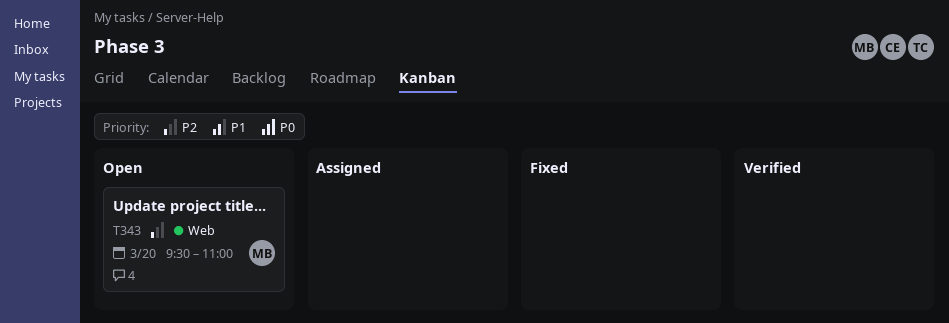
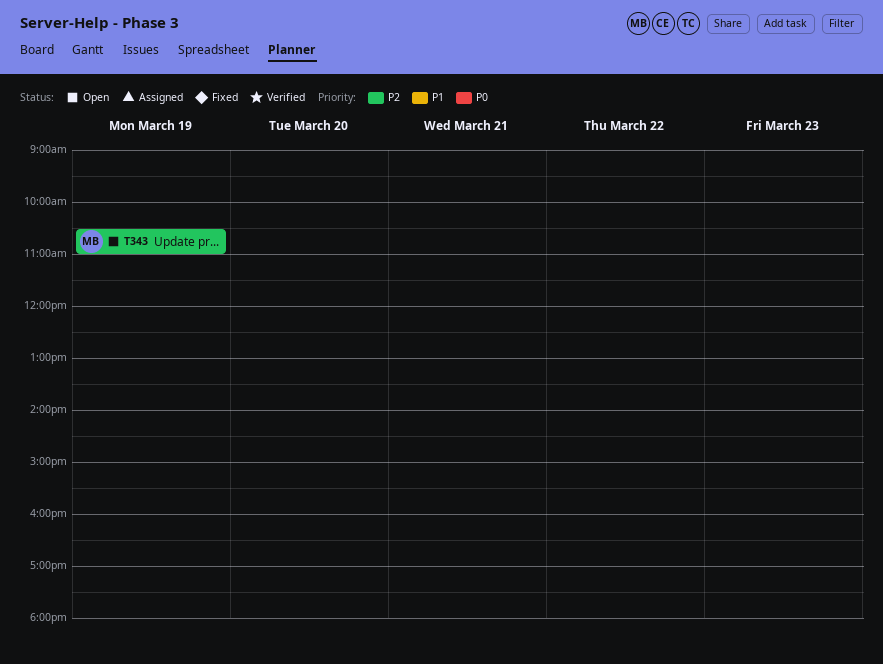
T343, day: Mar 20 -> Mar 19
T343, begins: 09:30 -> 10:30

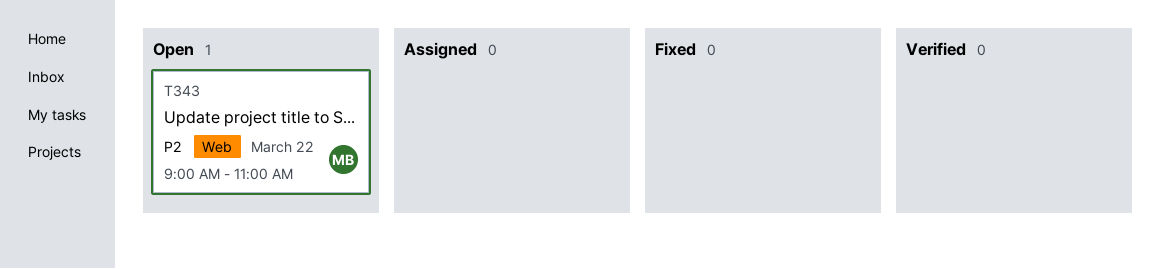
T343, day: Mar 19 -> Mar 22
T343, begins: 10:30 -> 09:00

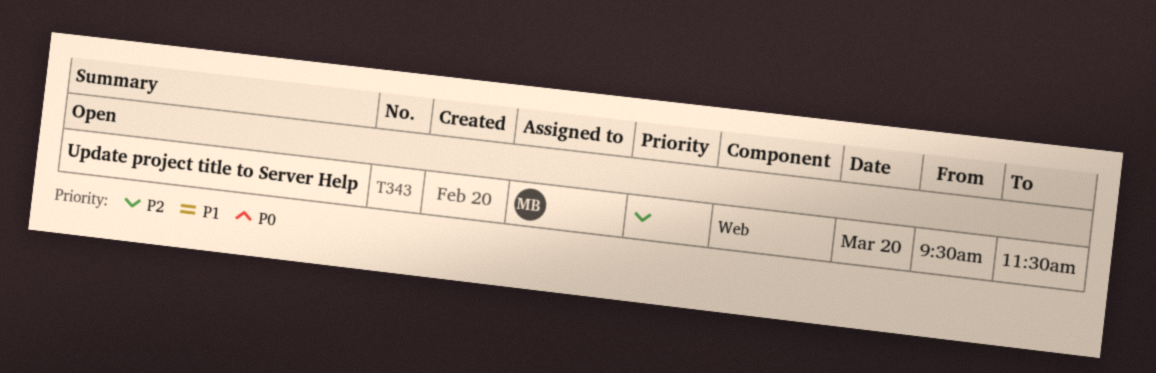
T343, day: Mar 22 -> Mar 20
T343, begins: 09:00 -> 09:30
T343, ends: 11:00 -> 11:30

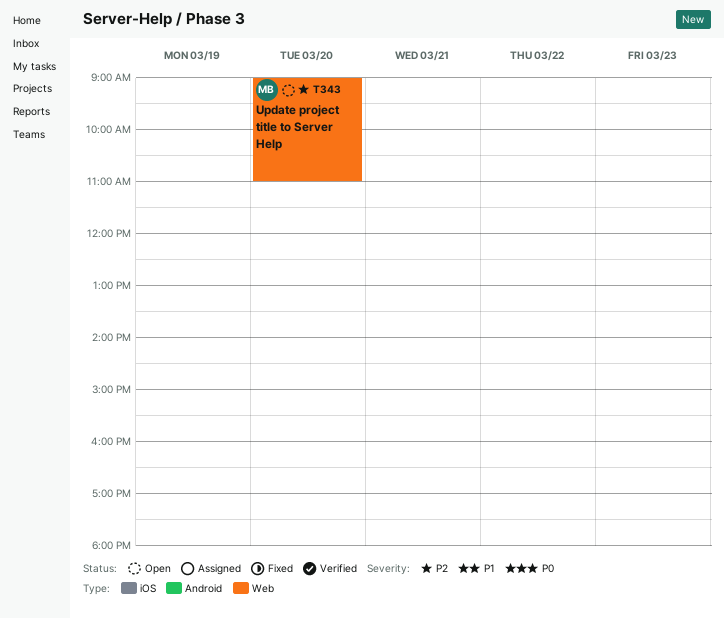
T343, begins: 09:30 -> 09:00
T343, ends: 11:30 -> 11:00

